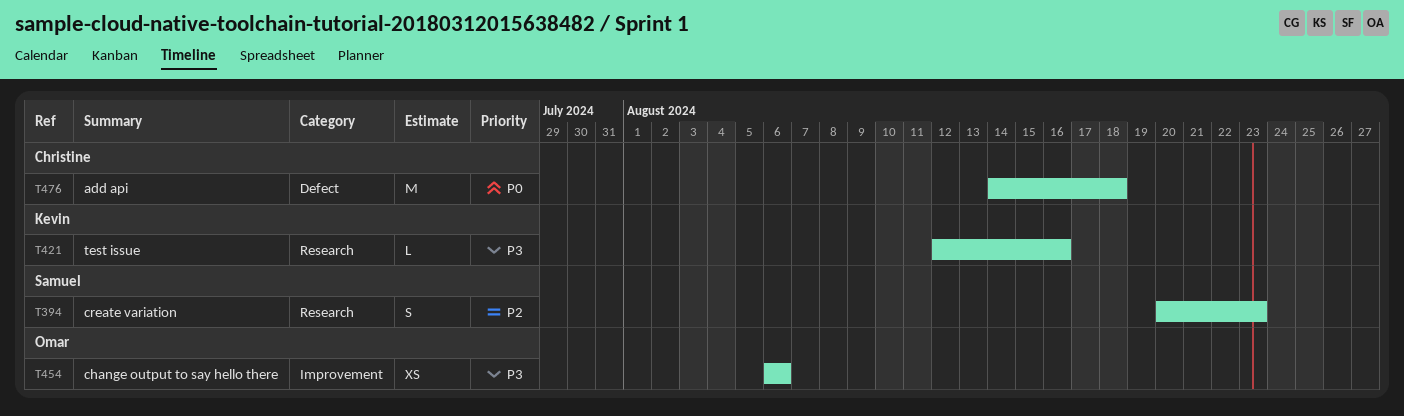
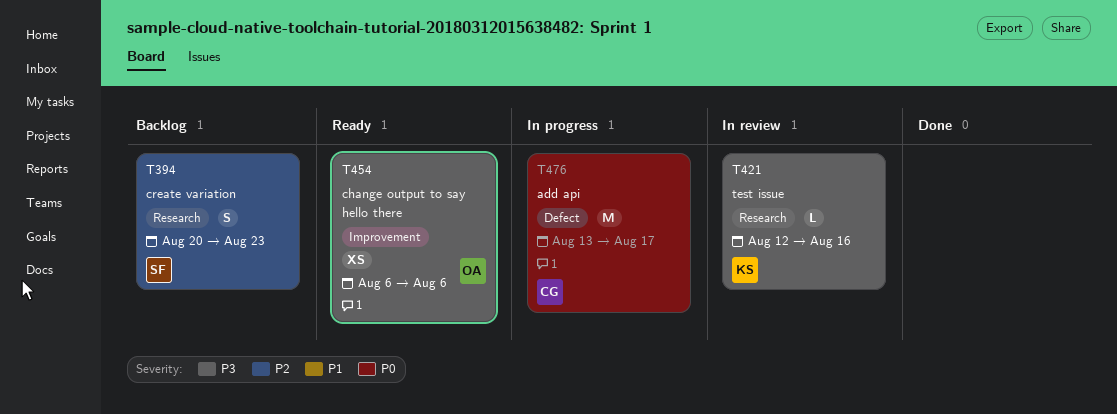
T476, start: Aug 14 -> Aug 13
T476, due: Aug 18 -> Aug 17

